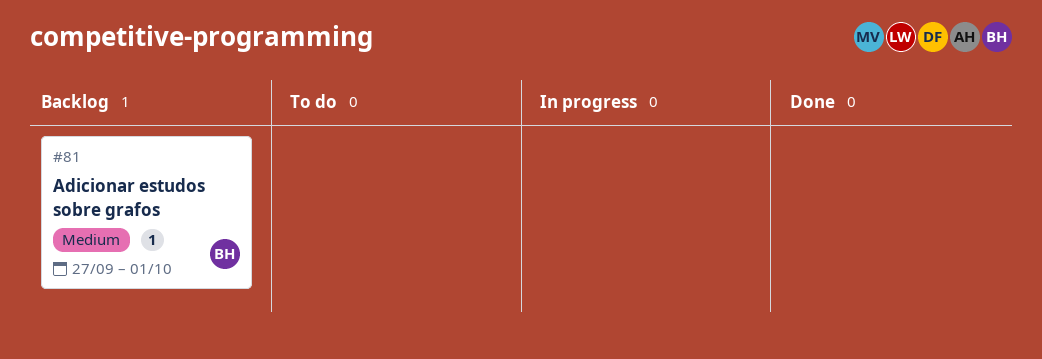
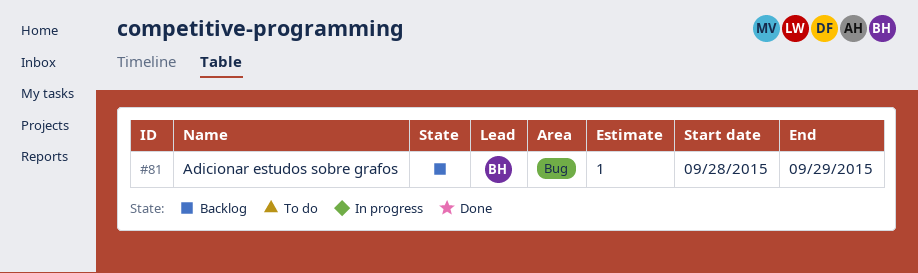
#81, start: Sep 27 -> Sep 28
#81, due: Oct 1 -> Sep 29

